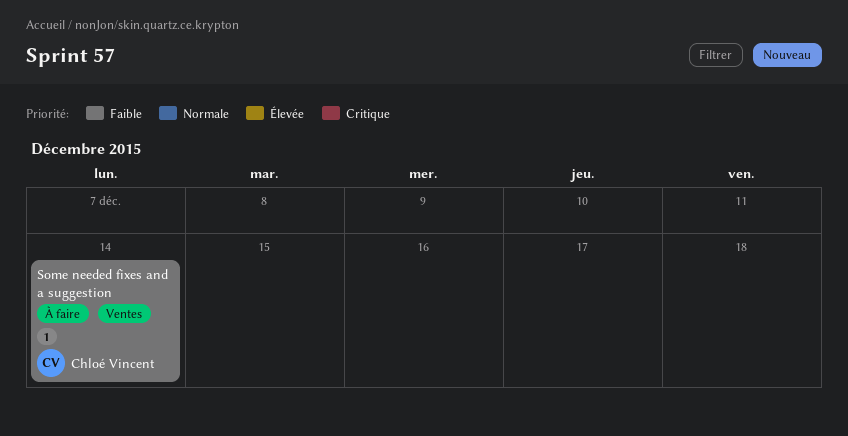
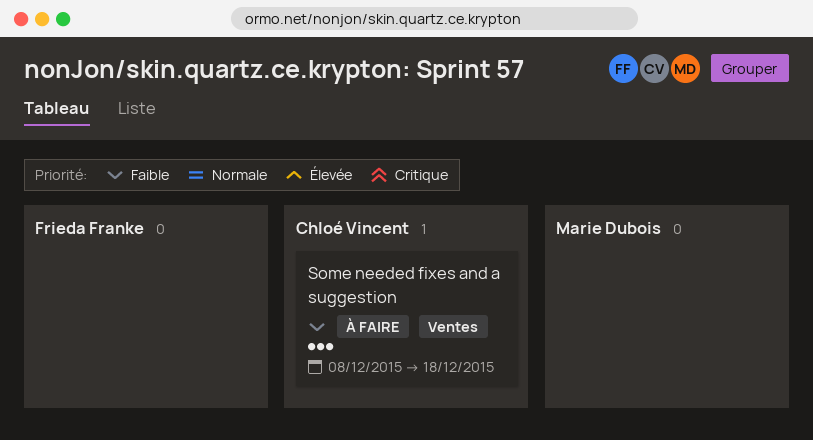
Some needed fixes and a suggestion, estimate: 1 -> 3
Some needed fixes and a suggestion, due: Dec 14 -> Dec 18

